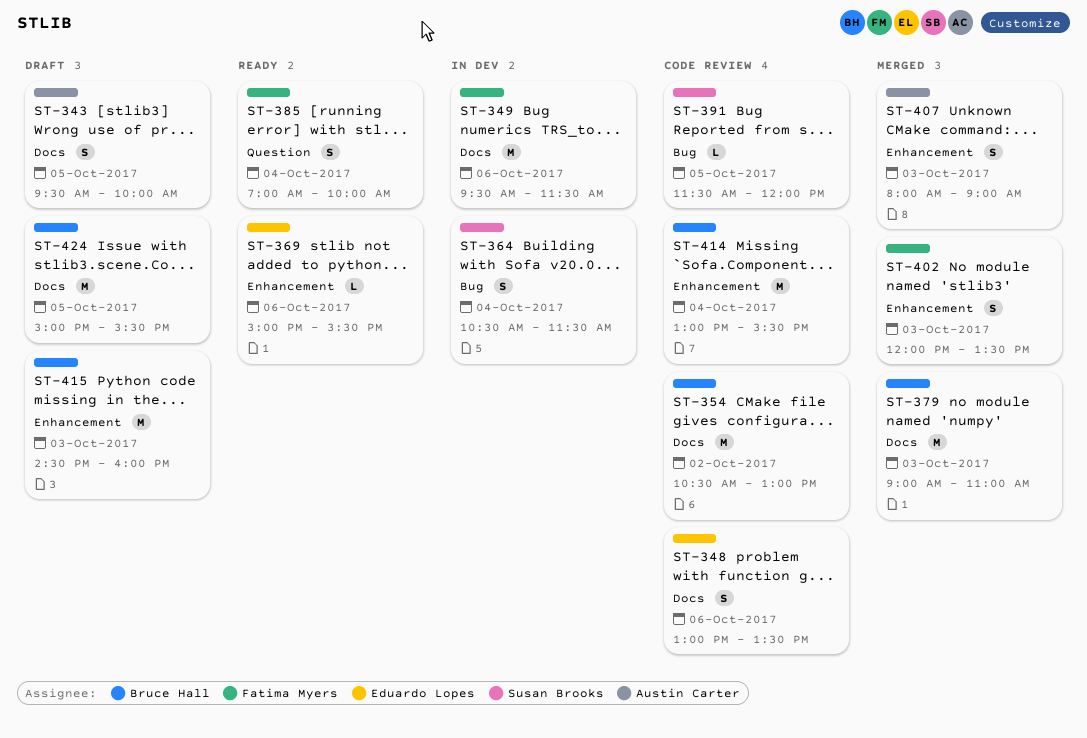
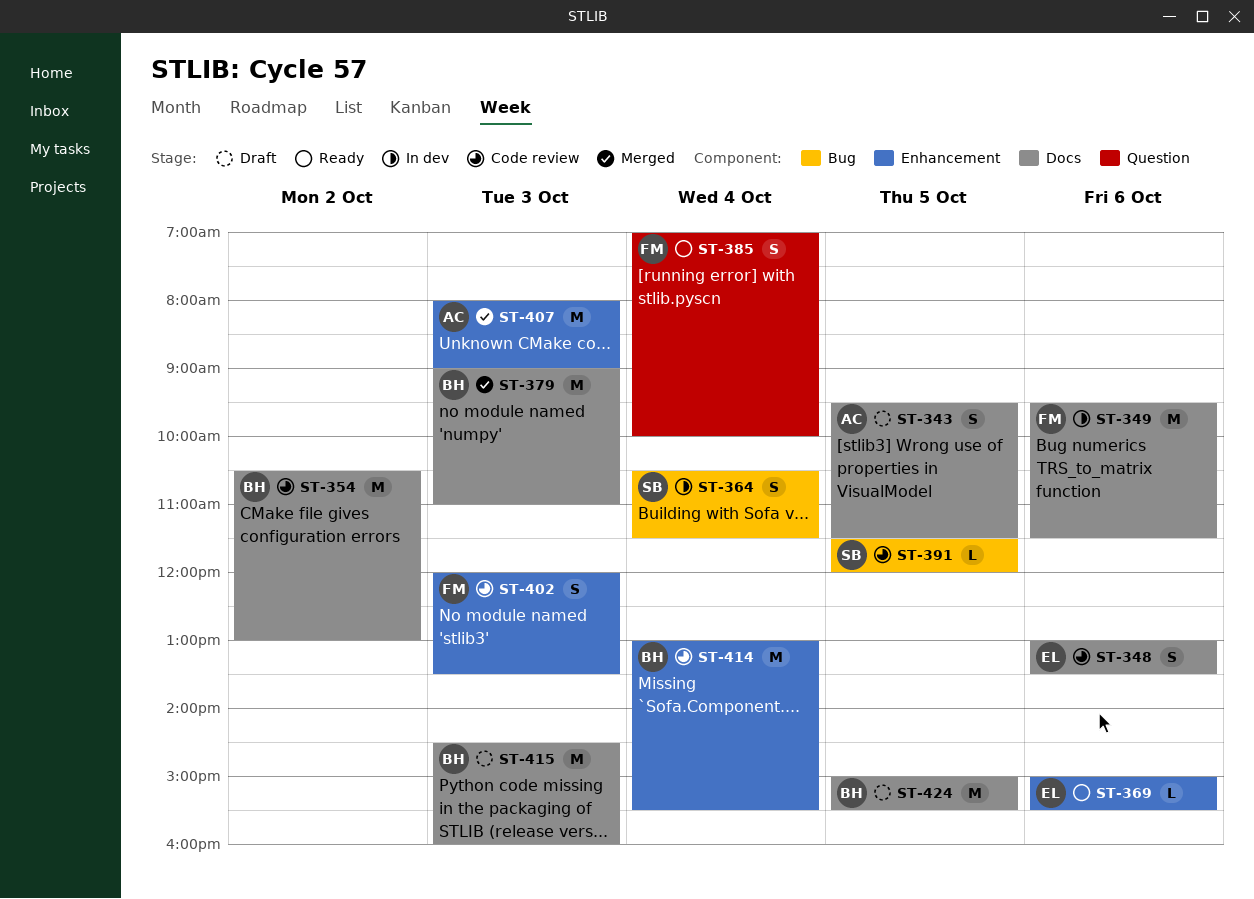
ST-343, ends: 10:00 -> 11:30
ST-402, status: Merged -> Code review
ST-407, estimate: S -> M
ST-415, label: Enhancement -> Docs

